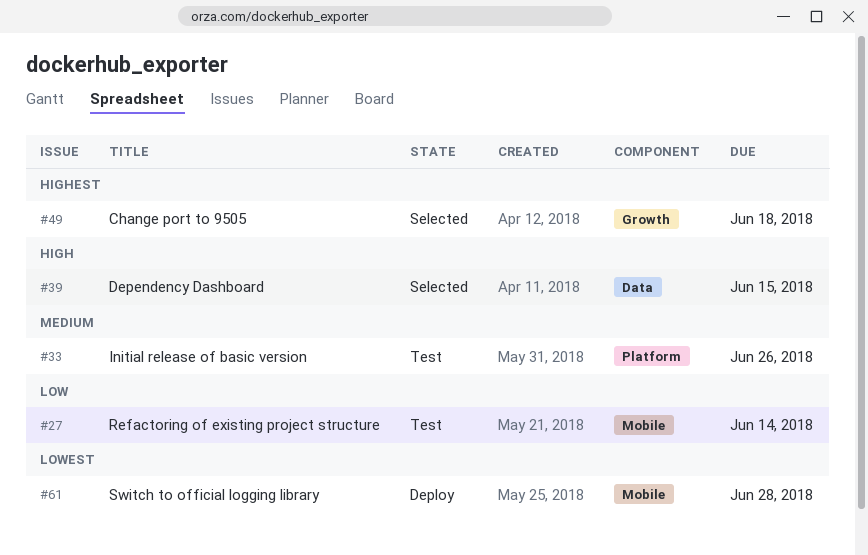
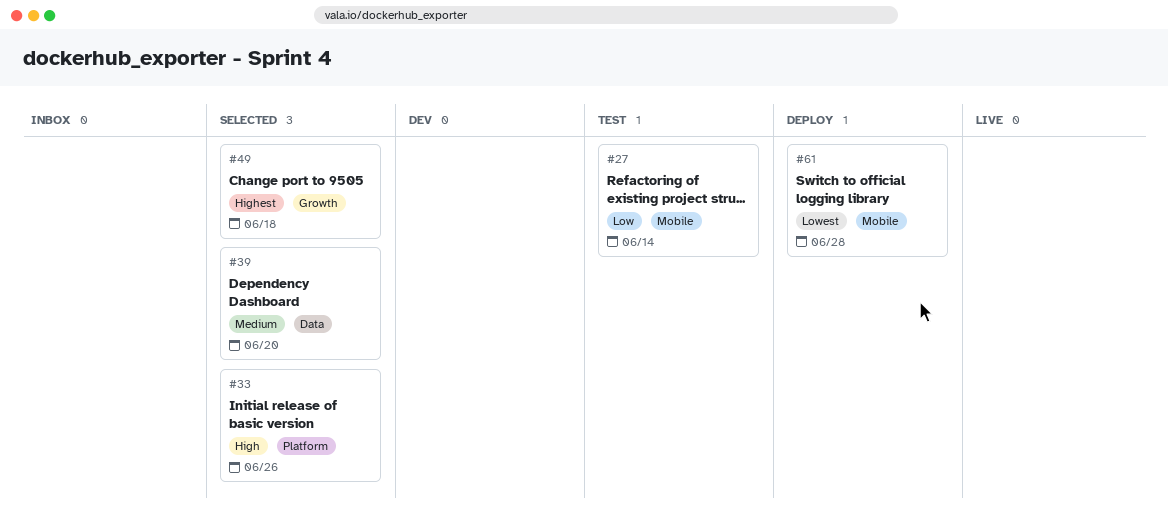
#33, status: Test -> Selected
#33, priority: Medium -> High
#39, priority: High -> Medium
#39, due: Jun 15 -> Jun 20

